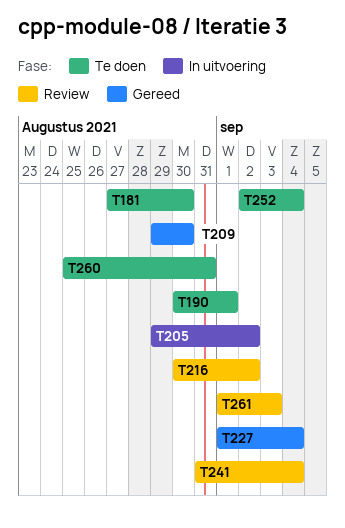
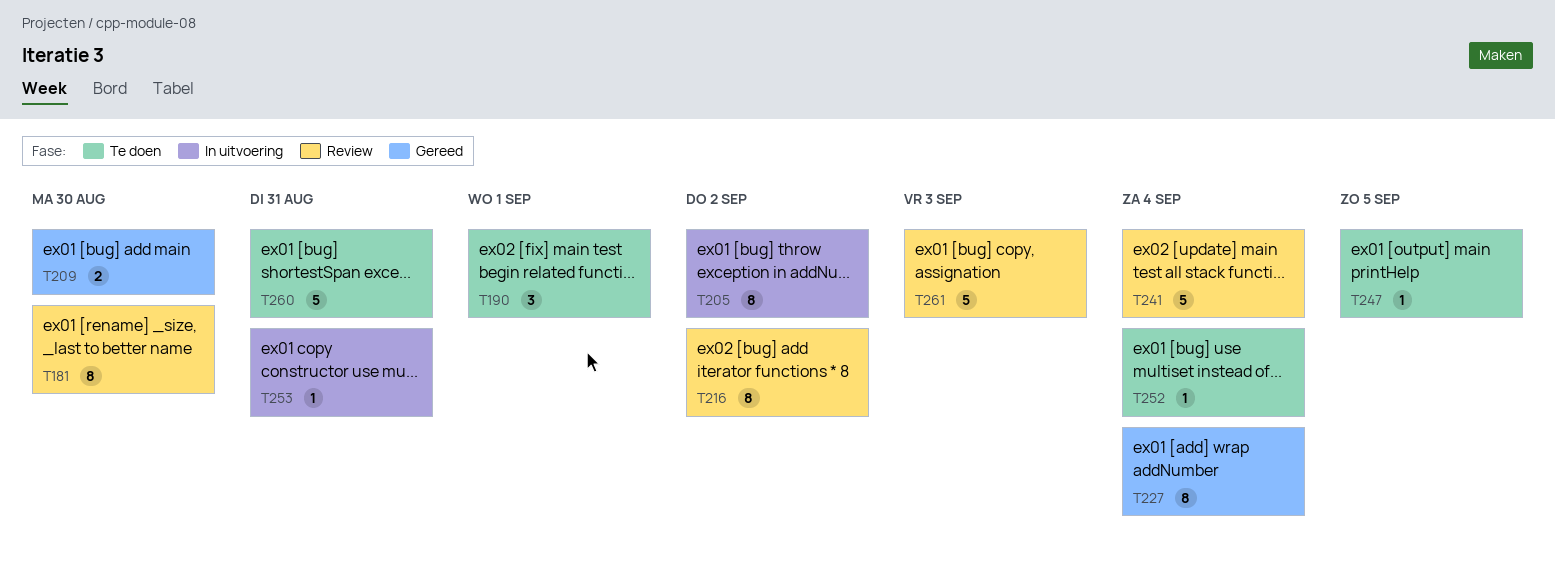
T181, status: Te doen -> Review
T247: none -> present
T253: none -> present

